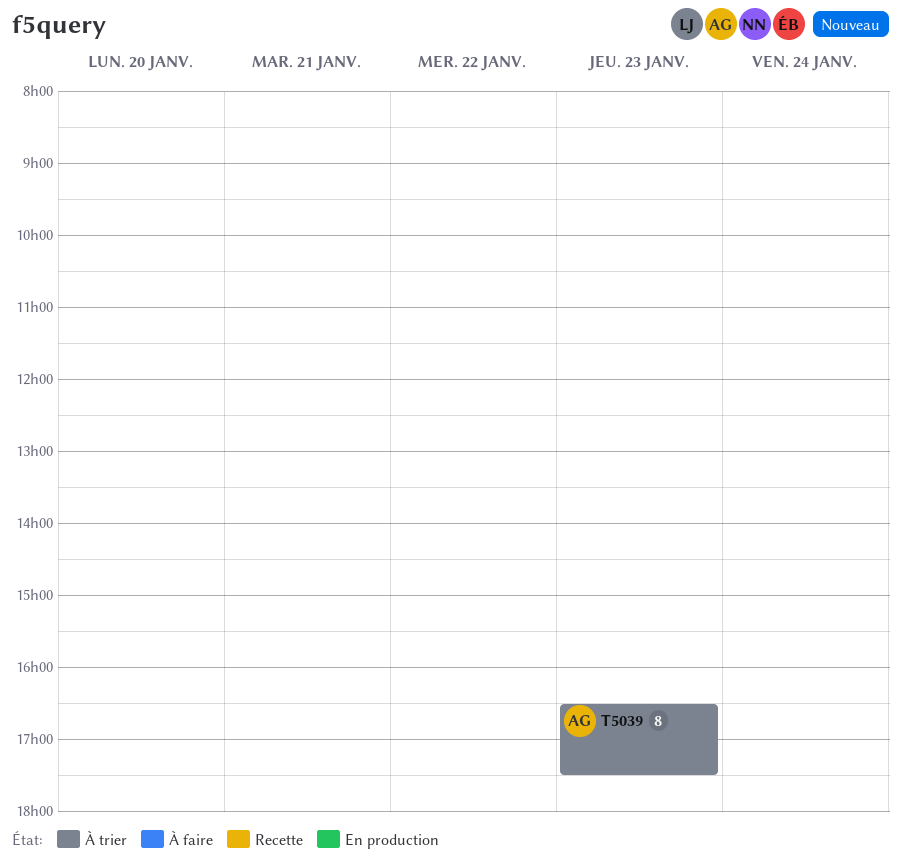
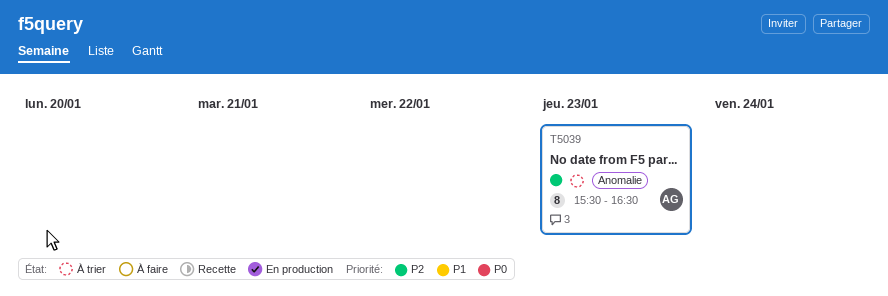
T5039, begins: 16:30 -> 15:30
T5039, ends: 17:30 -> 16:30

